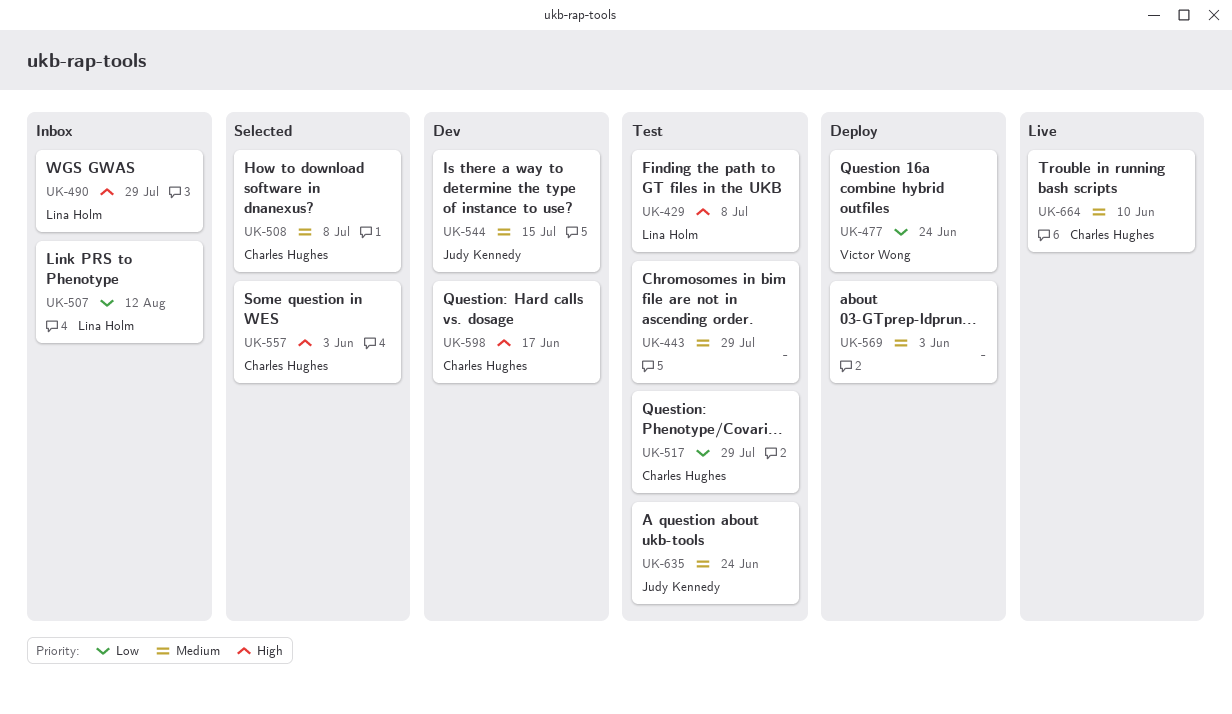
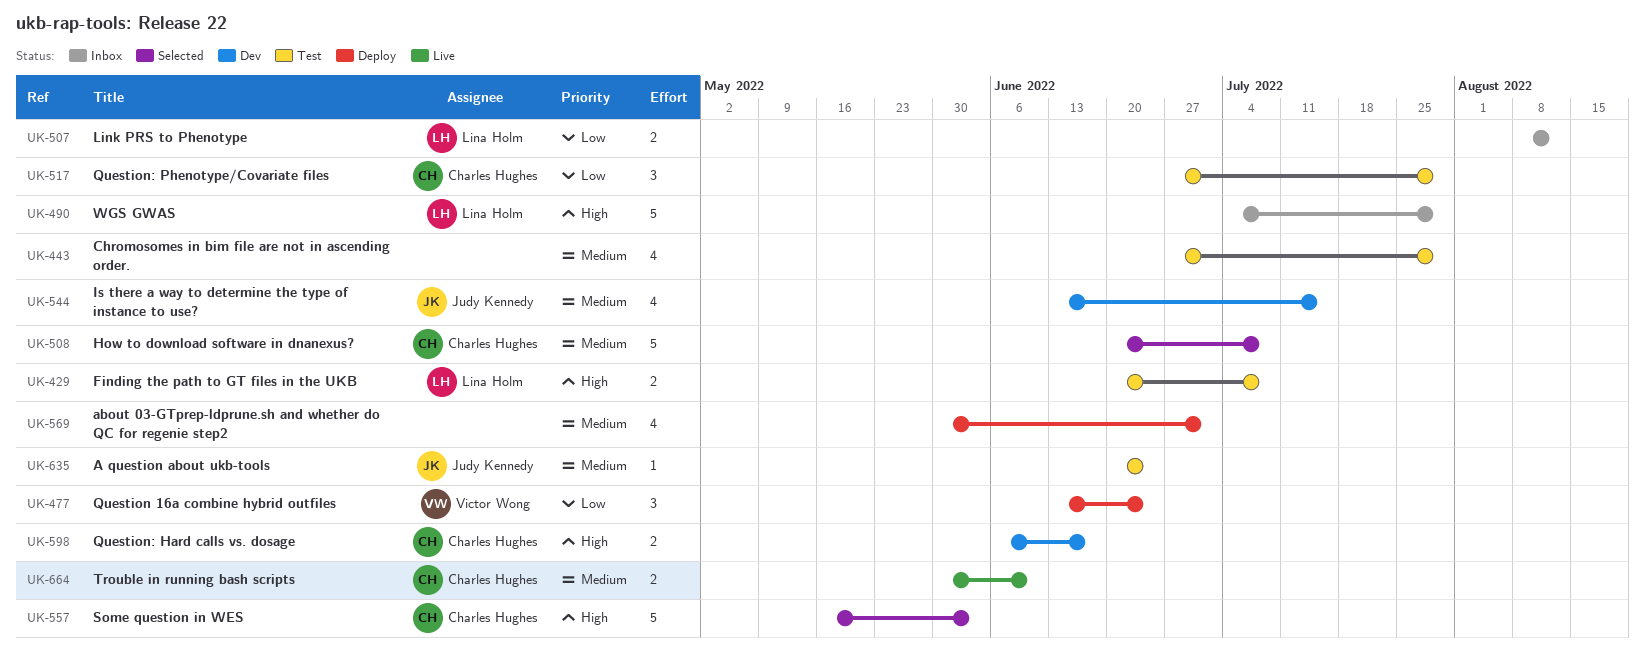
UK-569, due: Jun 3 -> Jul 1

